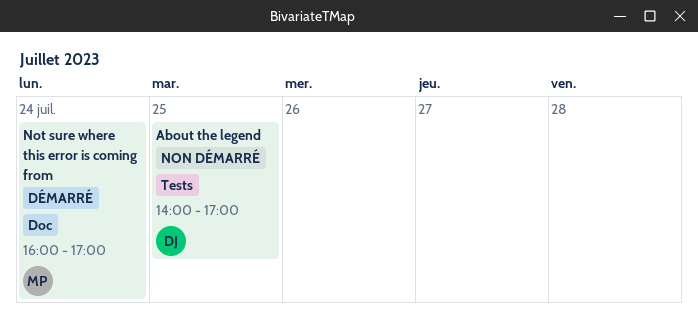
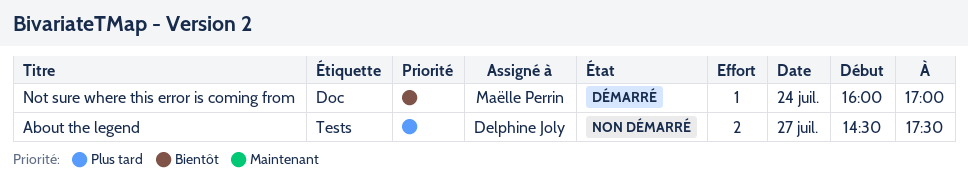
About the legend, day: Jul 25 -> Jul 27
About the legend, begins: 14:00 -> 14:30
About the legend, ends: 17:00 -> 17:30

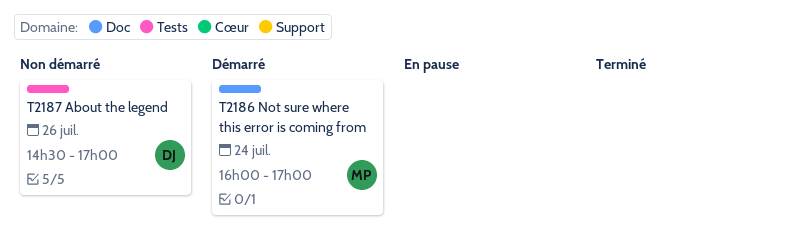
About the legend, day: Jul 27 -> Jul 26
About the legend, ends: 17:30 -> 17:00

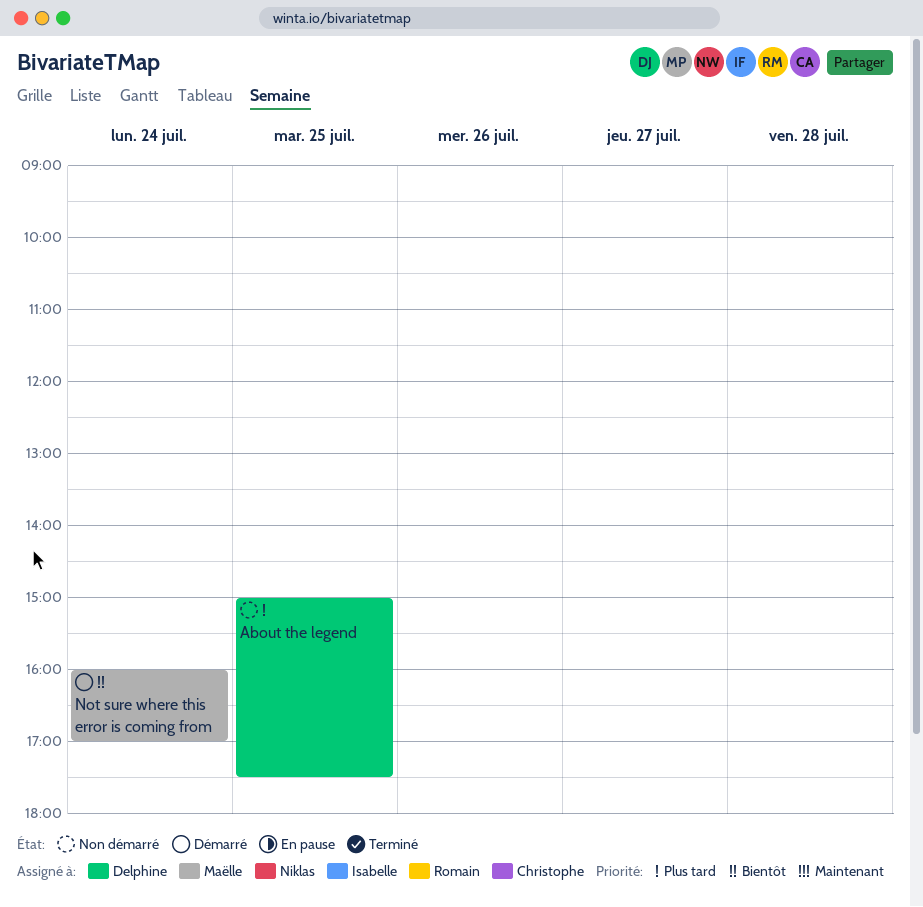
About the legend, day: Jul 26 -> Jul 25
About the legend, begins: 14:30 -> 15:00
About the legend, ends: 17:00 -> 17:30

